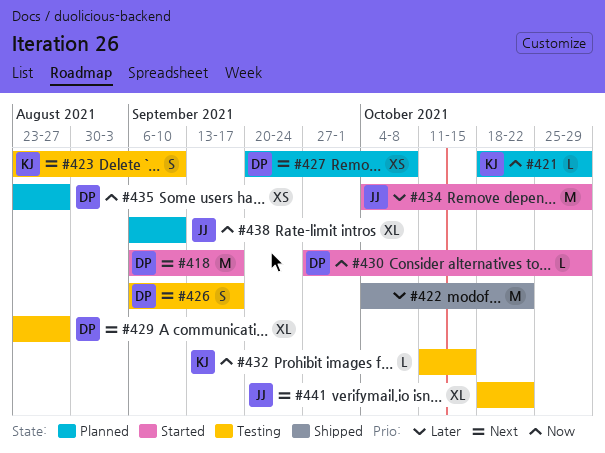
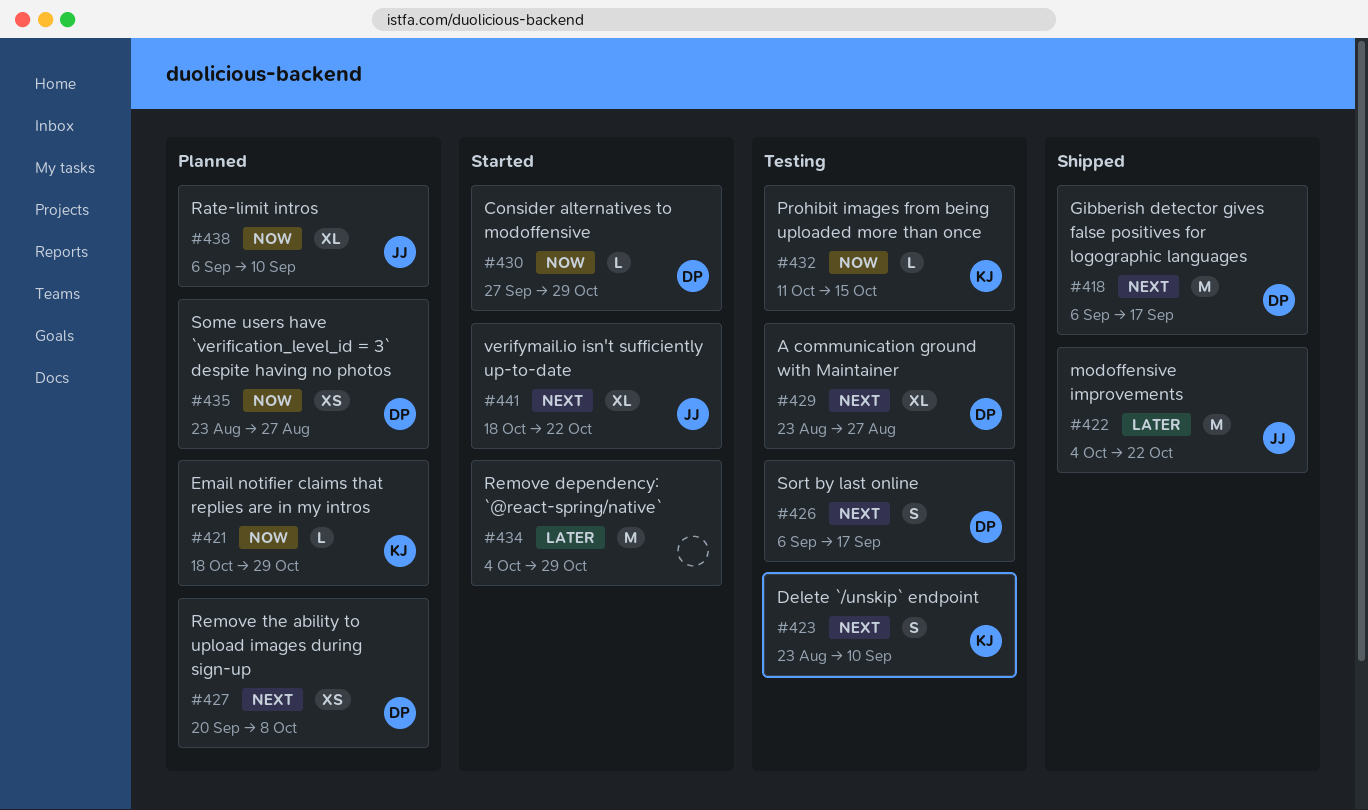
#418, status: Started -> Shipped
#422, owner: none -> JJ
#434, owner: JJ -> none
#441, status: Testing -> Started

